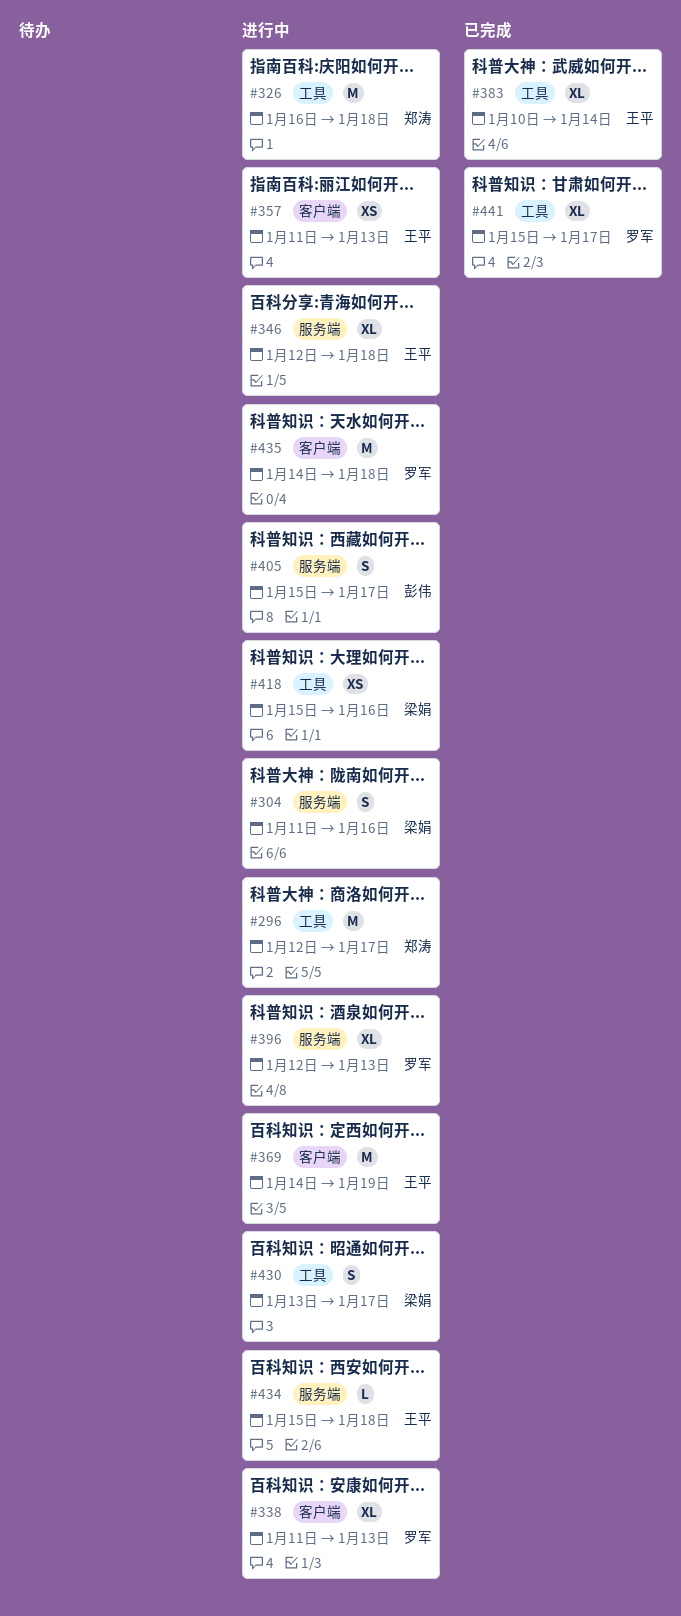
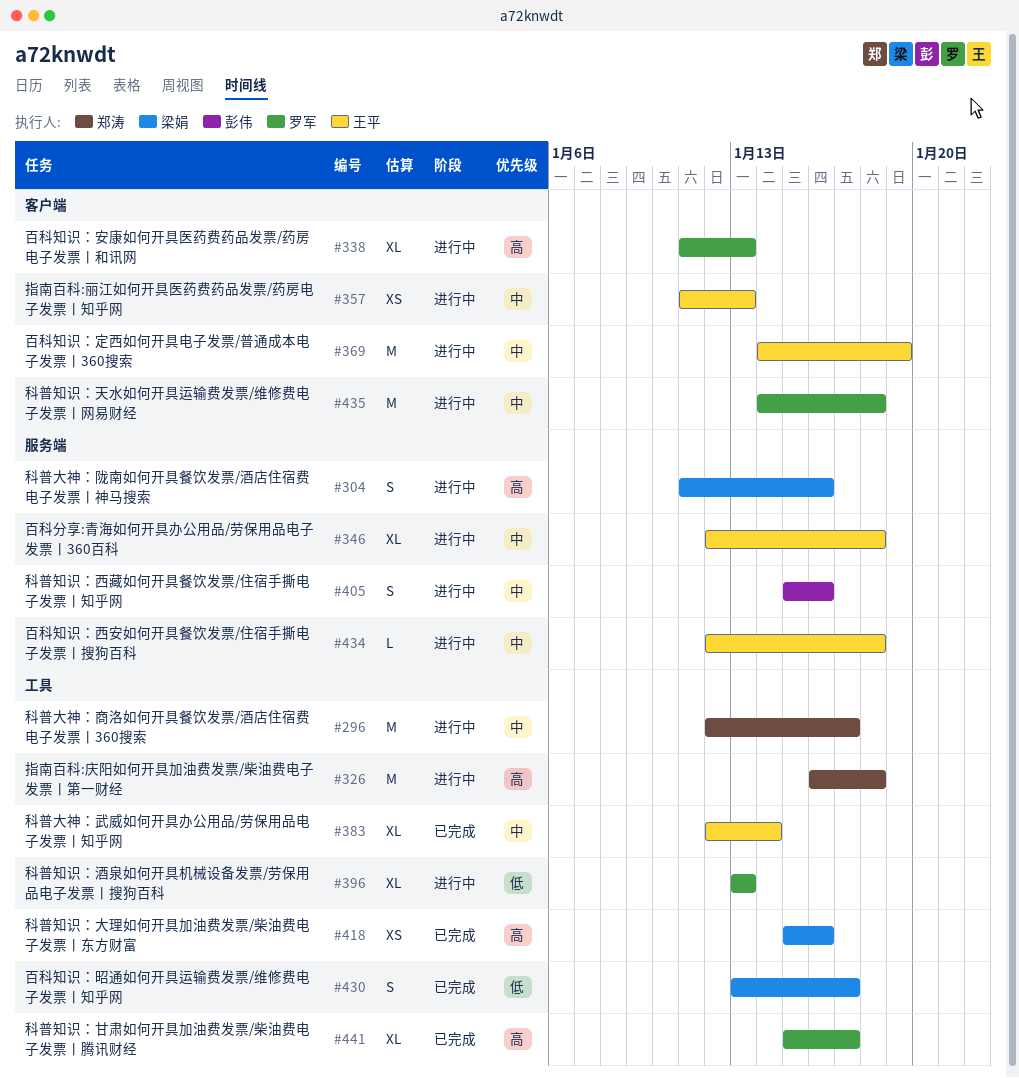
#383, start: Jan 10 -> Jan 12
#396, label: 服务端 -> 工具
#396, start: Jan 12 -> Jan 13
#405, due: Jan 17 -> Jan 16
#418, status: 进行中 -> 已完成
#430, status: 进行中 -> 已完成
#434, start: Jan 15 -> Jan 12

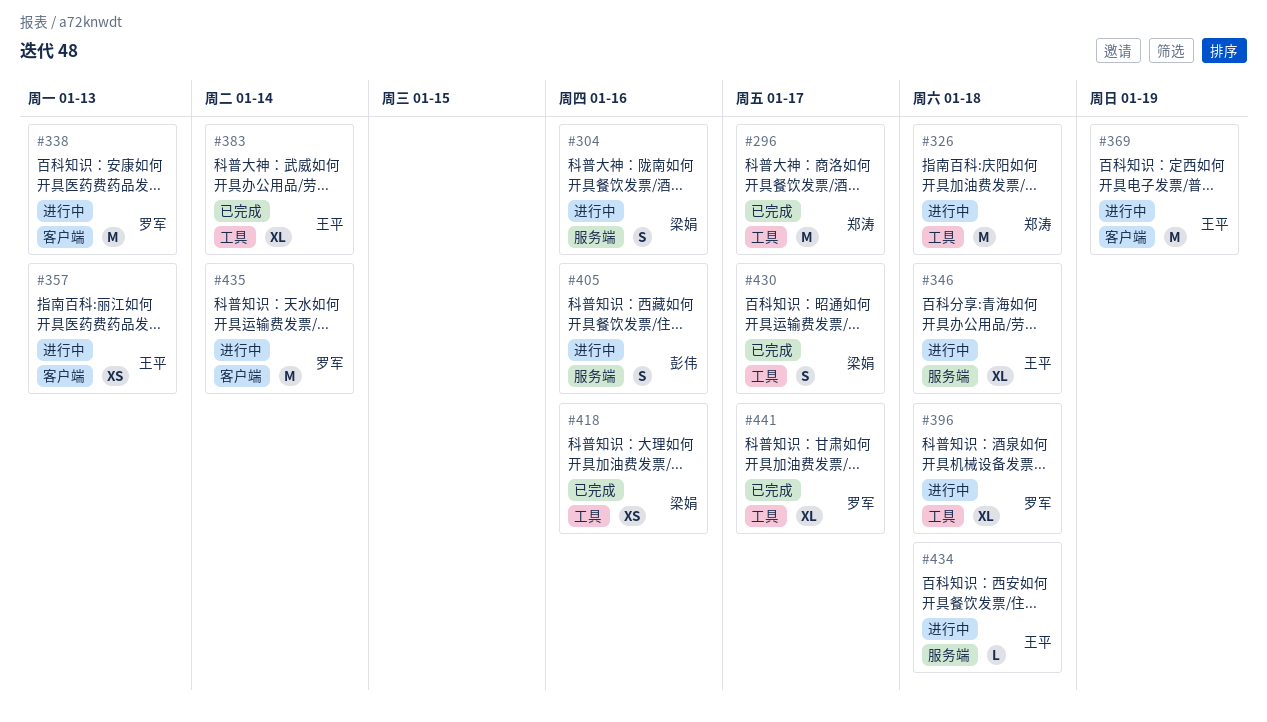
#296, status: 进行中 -> 已完成
#338, estimate: XL -> M
#396, due: Jan 13 -> Jan 18
#435, due: Jan 18 -> Jan 14

